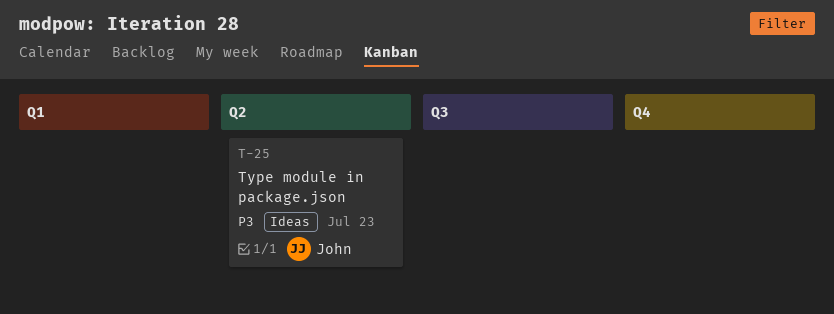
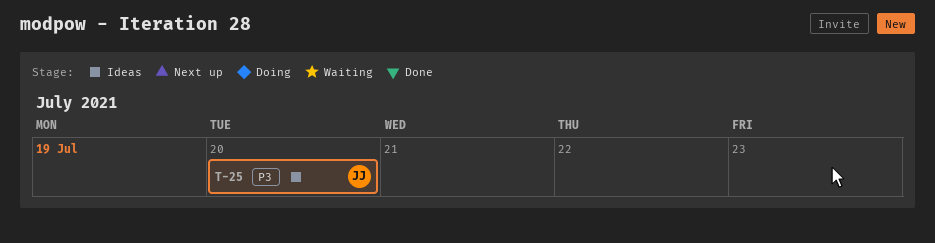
T-25, due: Jul 23 -> Jul 20

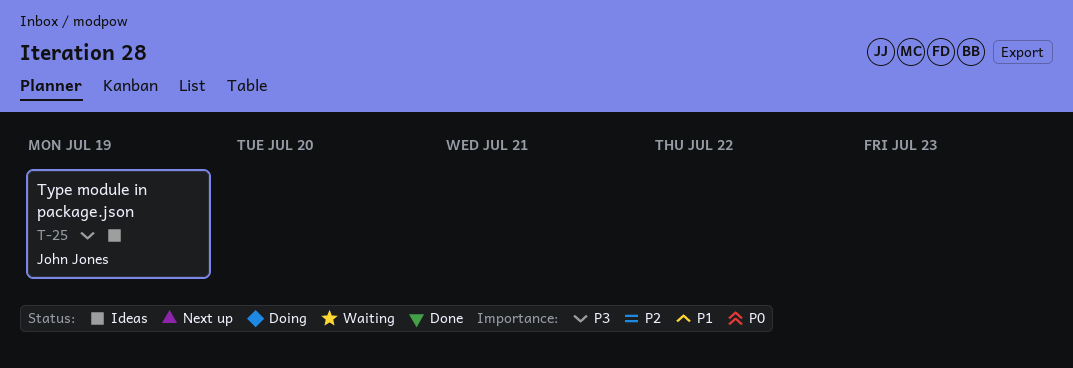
T-25, due: Jul 20 -> Jul 19

